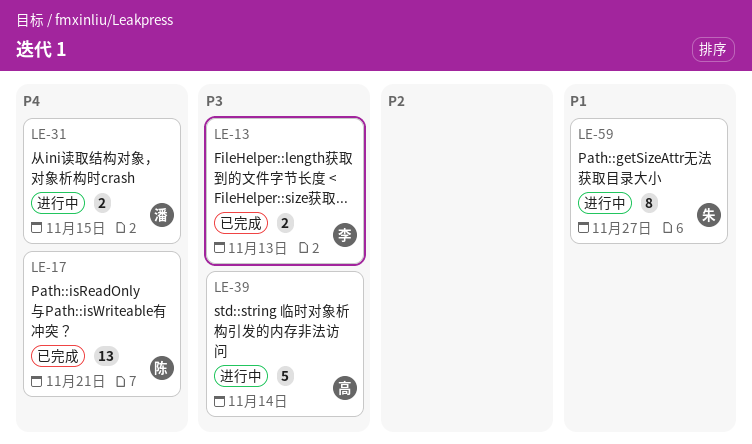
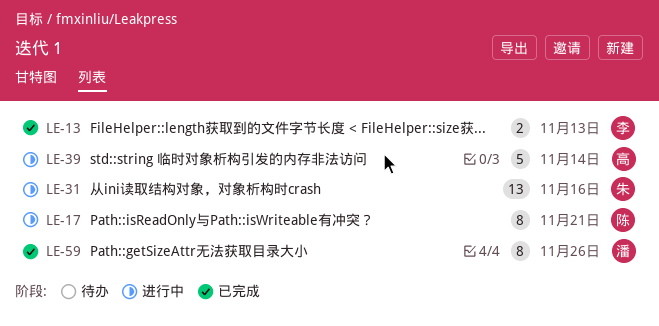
LE-17, status: 已完成 -> 进行中
LE-17, estimate: 13 -> 8
LE-31, owner: 潘 -> 朱
LE-31, estimate: 2 -> 13
LE-31, due: Nov 15 -> Nov 16
LE-59, status: 进行中 -> 已完成
LE-59, owner: 朱 -> 潘
LE-59, due: Nov 27 -> Nov 26

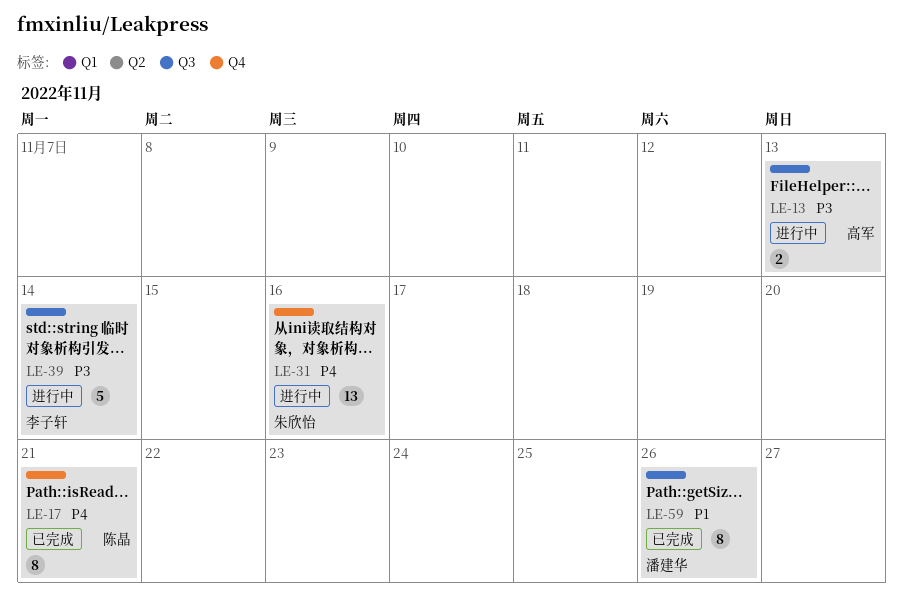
LE-13, status: 已完成 -> 进行中
LE-13, owner: 李子轩 -> 高军
LE-17, status: 进行中 -> 已完成
LE-39, owner: 高军 -> 李子轩

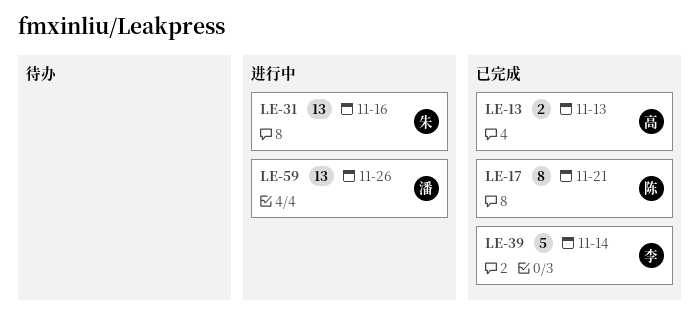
LE-13, status: 进行中 -> 已完成
LE-39, status: 进行中 -> 已完成
LE-59, status: 已完成 -> 进行中
LE-59, estimate: 8 -> 13

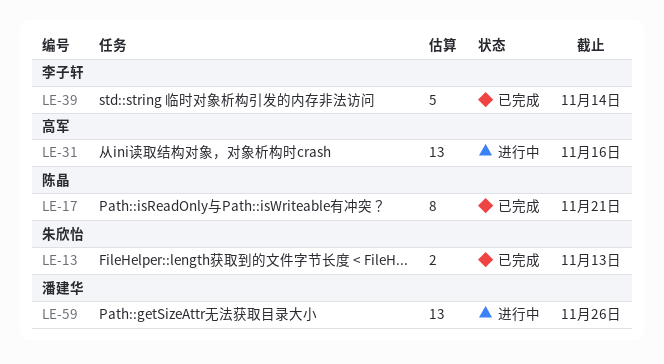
LE-13, owner: 高军 -> 朱欣怡
LE-31, owner: 朱欣怡 -> 高军

